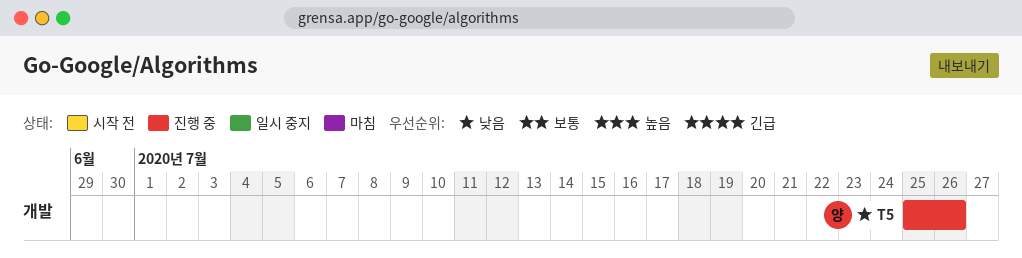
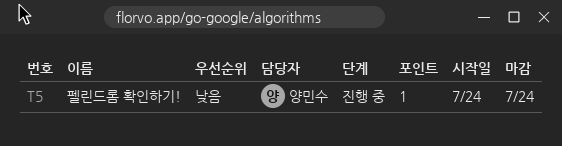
T5, start: Jul 25 -> Jul 24
T5, due: Jul 26 -> Jul 24

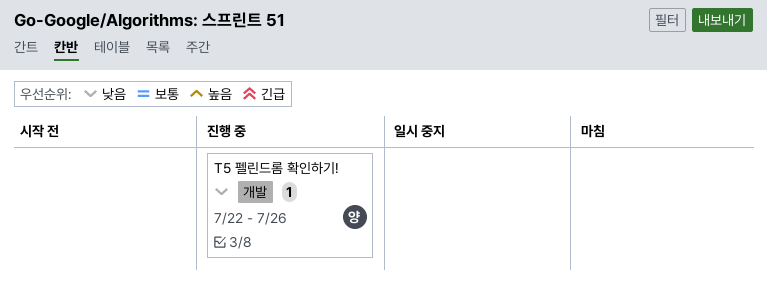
T5, start: Jul 24 -> Jul 22
T5, due: Jul 24 -> Jul 26

